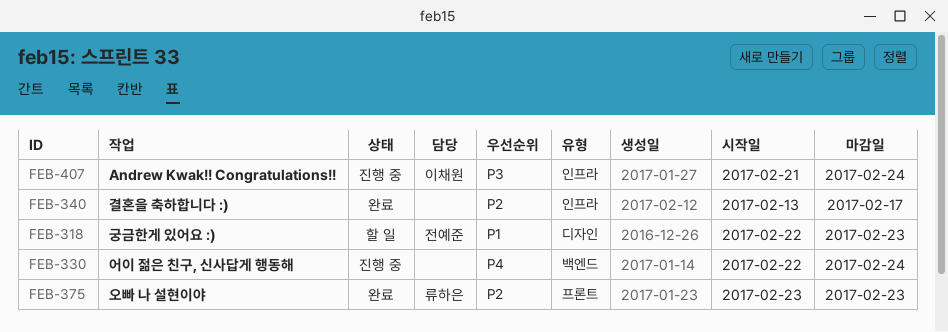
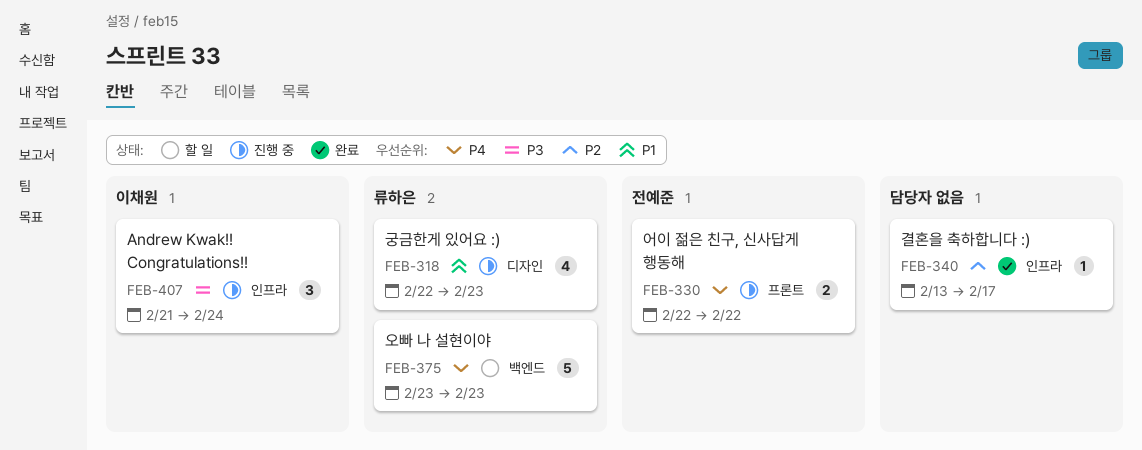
FEB-318, status: 할 일 -> 진행 중
FEB-318, owner: 전예준 -> 류하은
FEB-330, owner: none -> 전예준
FEB-330, label: 백엔드 -> 프론트
FEB-330, due: Feb 24 -> Feb 22
FEB-375, status: 완료 -> 할 일
FEB-375, priority: P2 -> P4
FEB-375, label: 프론트 -> 백엔드

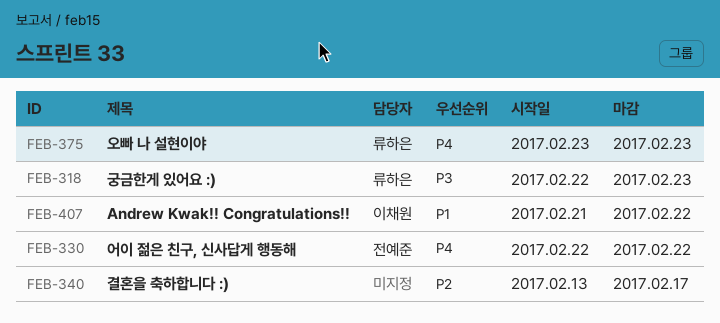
FEB-318, priority: P1 -> P3
FEB-407, priority: P3 -> P1
FEB-407, due: Feb 24 -> Feb 22

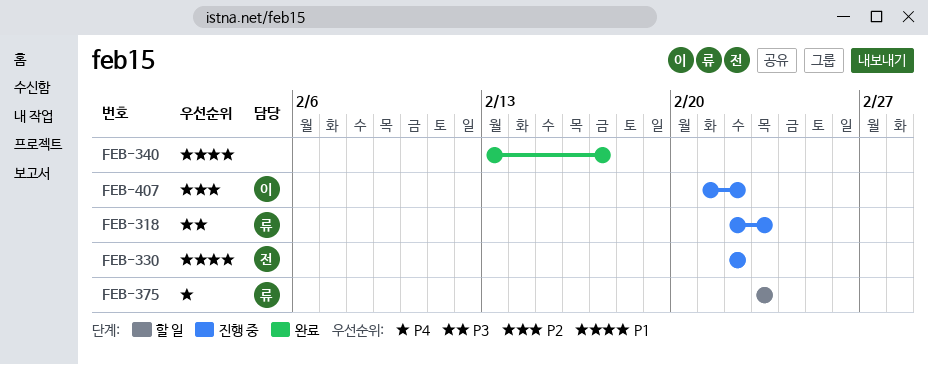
FEB-330, priority: P4 -> P1
FEB-340, priority: P2 -> P1
FEB-407, priority: P1 -> P2

